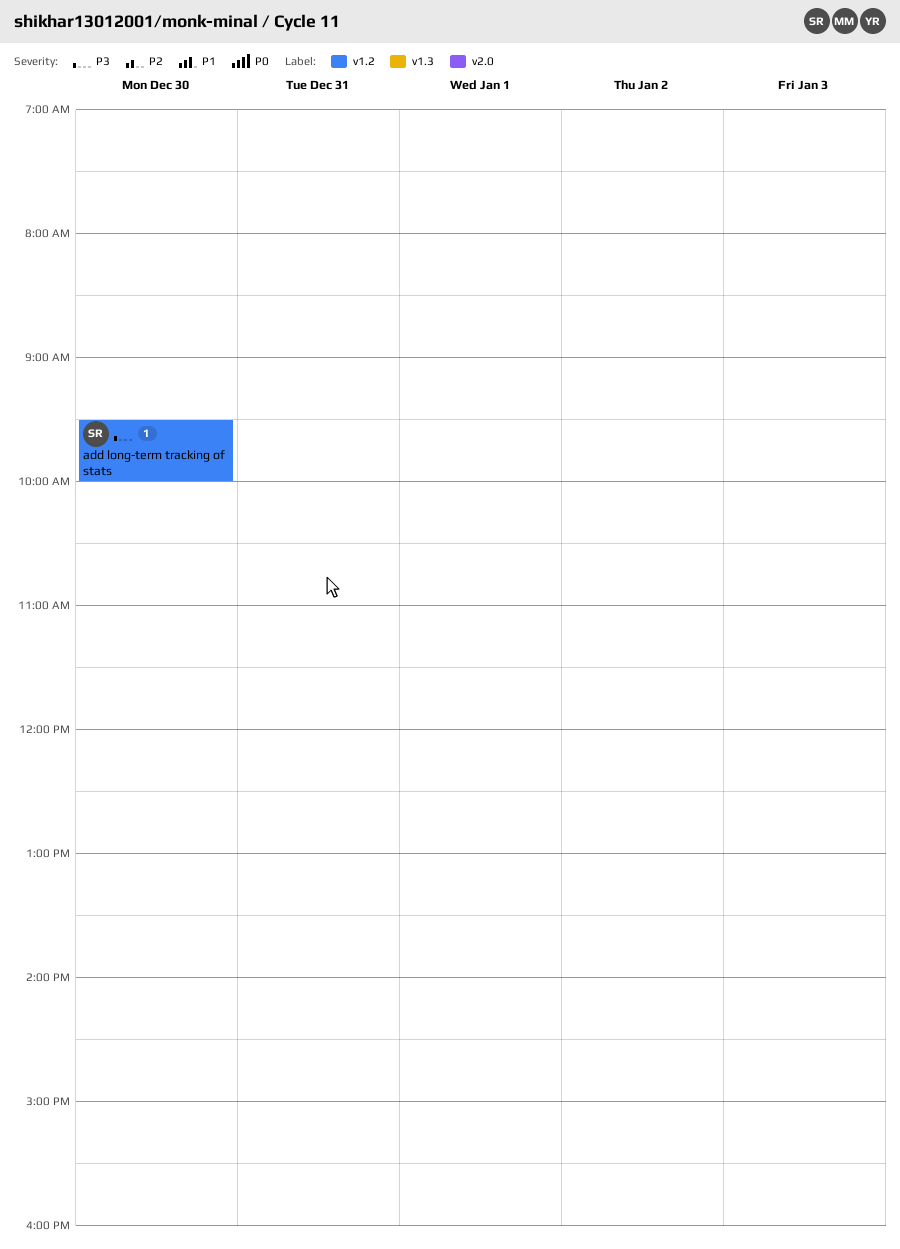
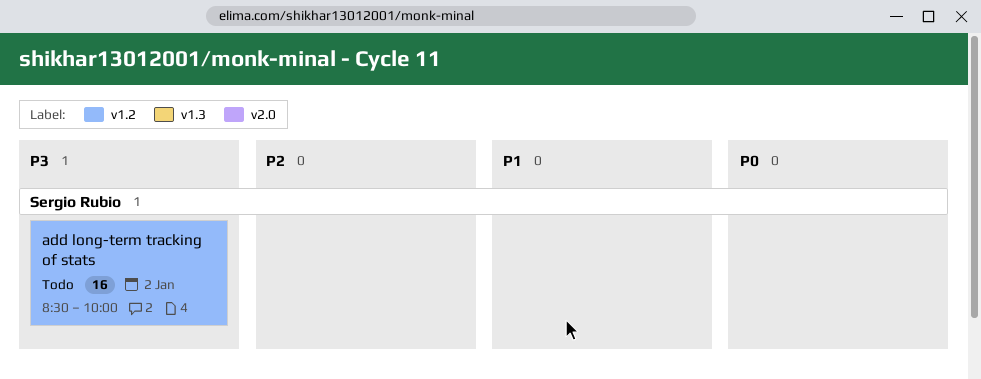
add long-term tracking of stats, estimate: 1 -> 16
add long-term tracking of stats, day: Dec 30 -> Jan 2
add long-term tracking of stats, begins: 09:30 -> 08:30

